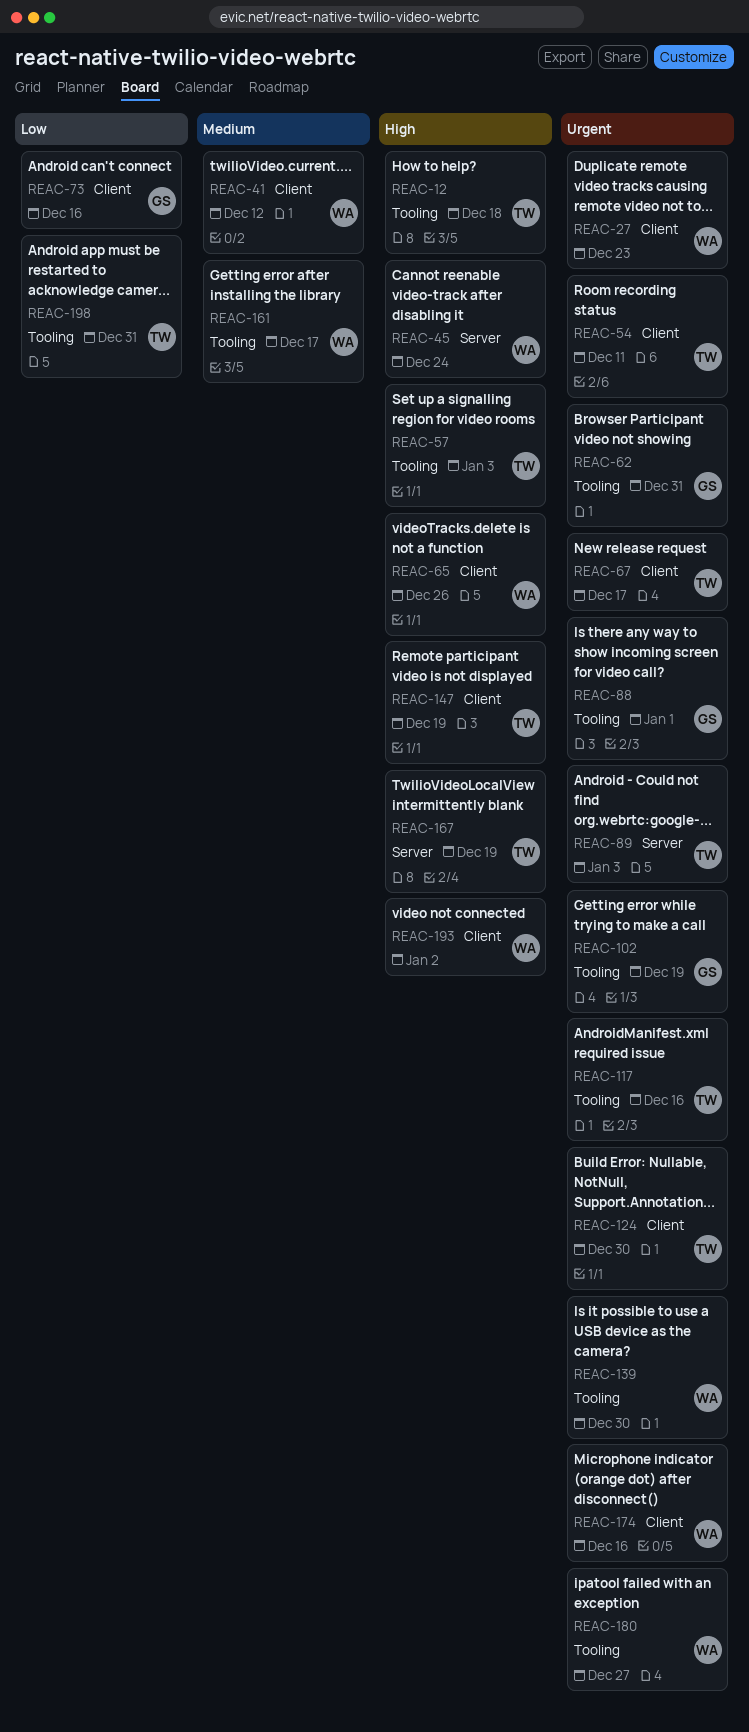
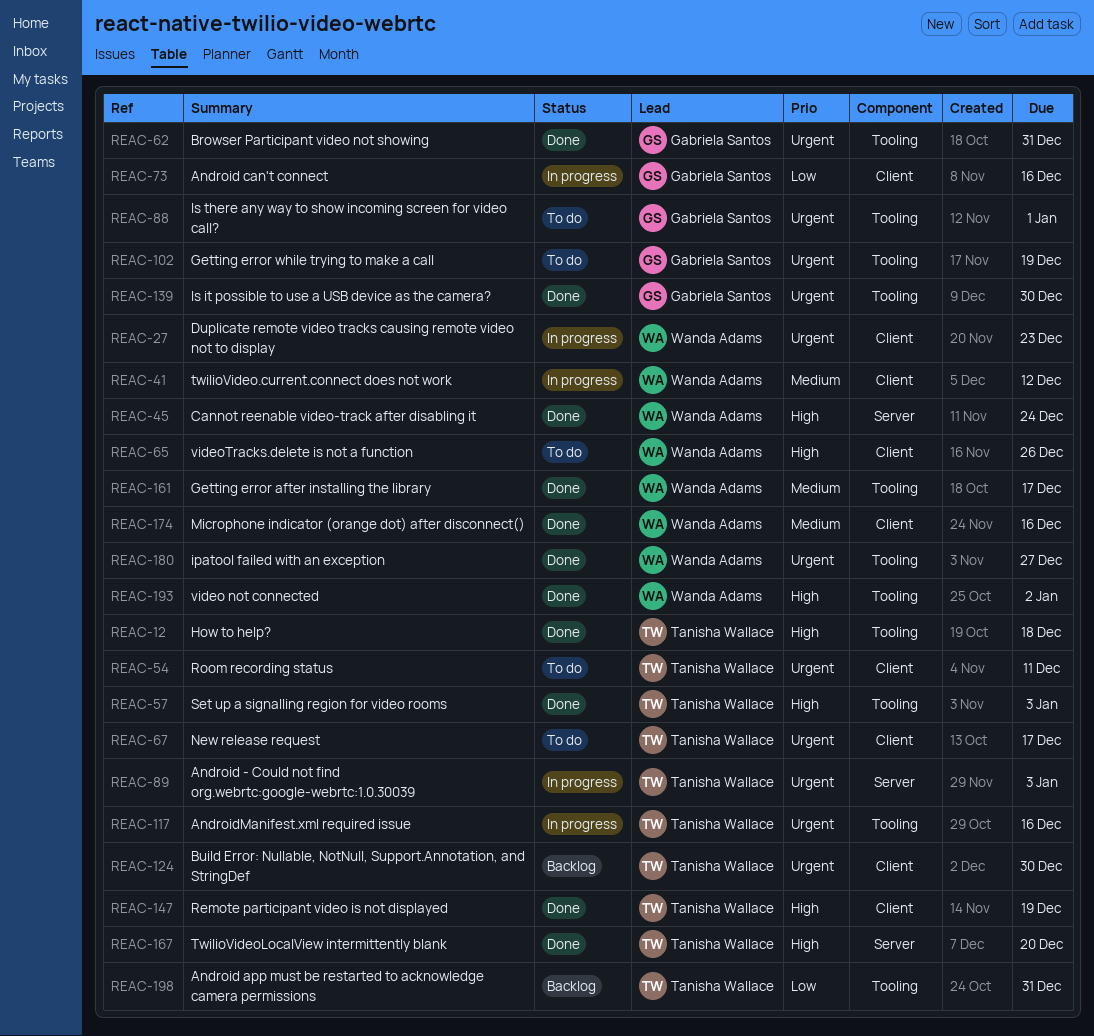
REAC-139, owner: Wanda Adams -> Gabriela Santos
REAC-167, due: Dec 19 -> Dec 20
REAC-174, priority: Urgent -> Medium
REAC-193, label: Client -> Tooling

